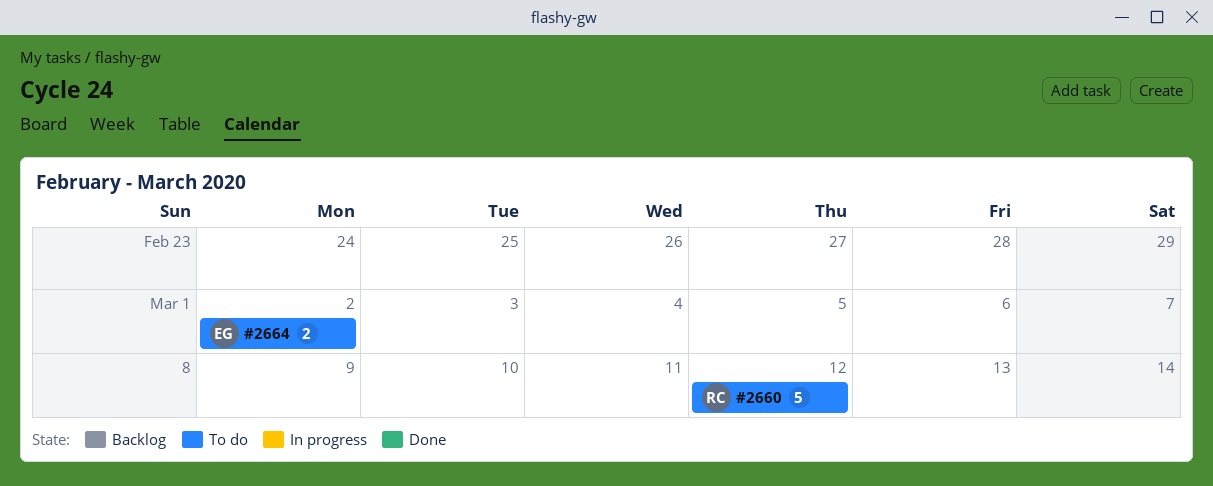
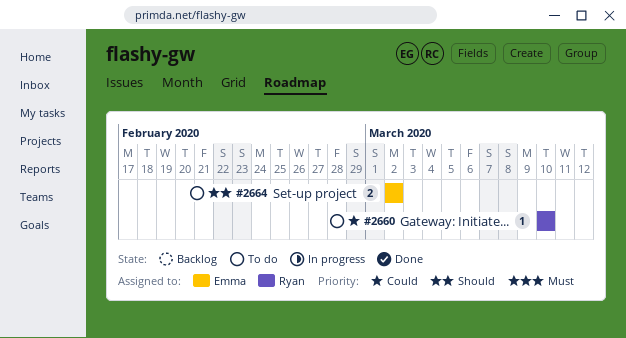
#2660, estimate: 5 -> 1
#2660, start: Mar 12 -> Mar 10
#2660, due: Mar 12 -> Mar 10

